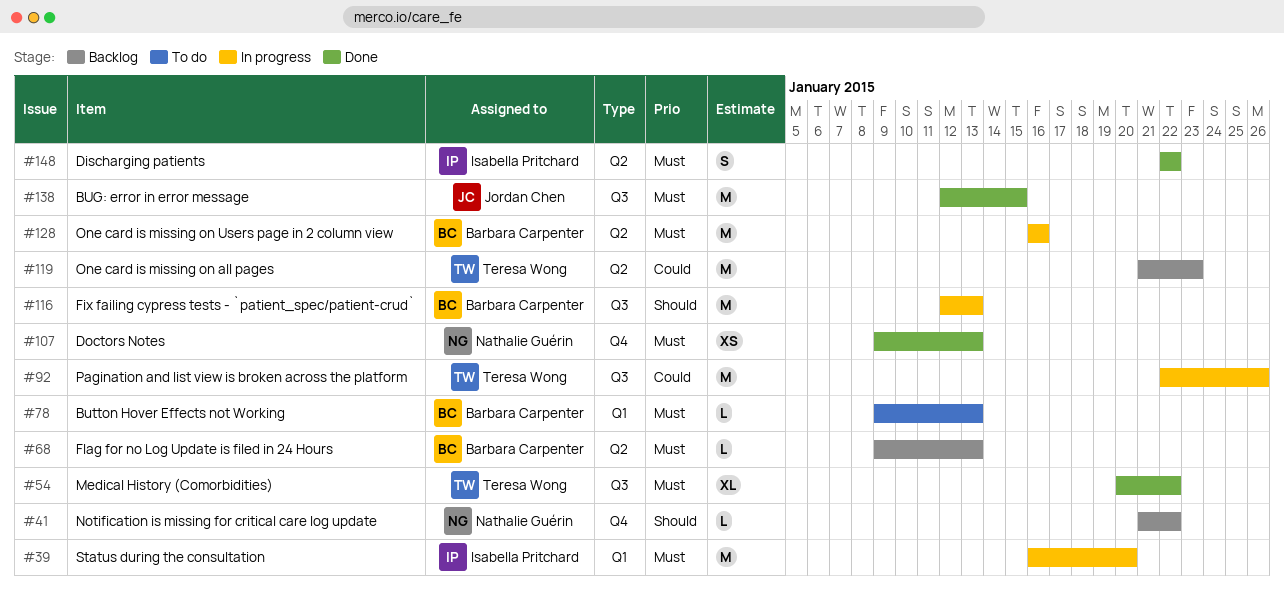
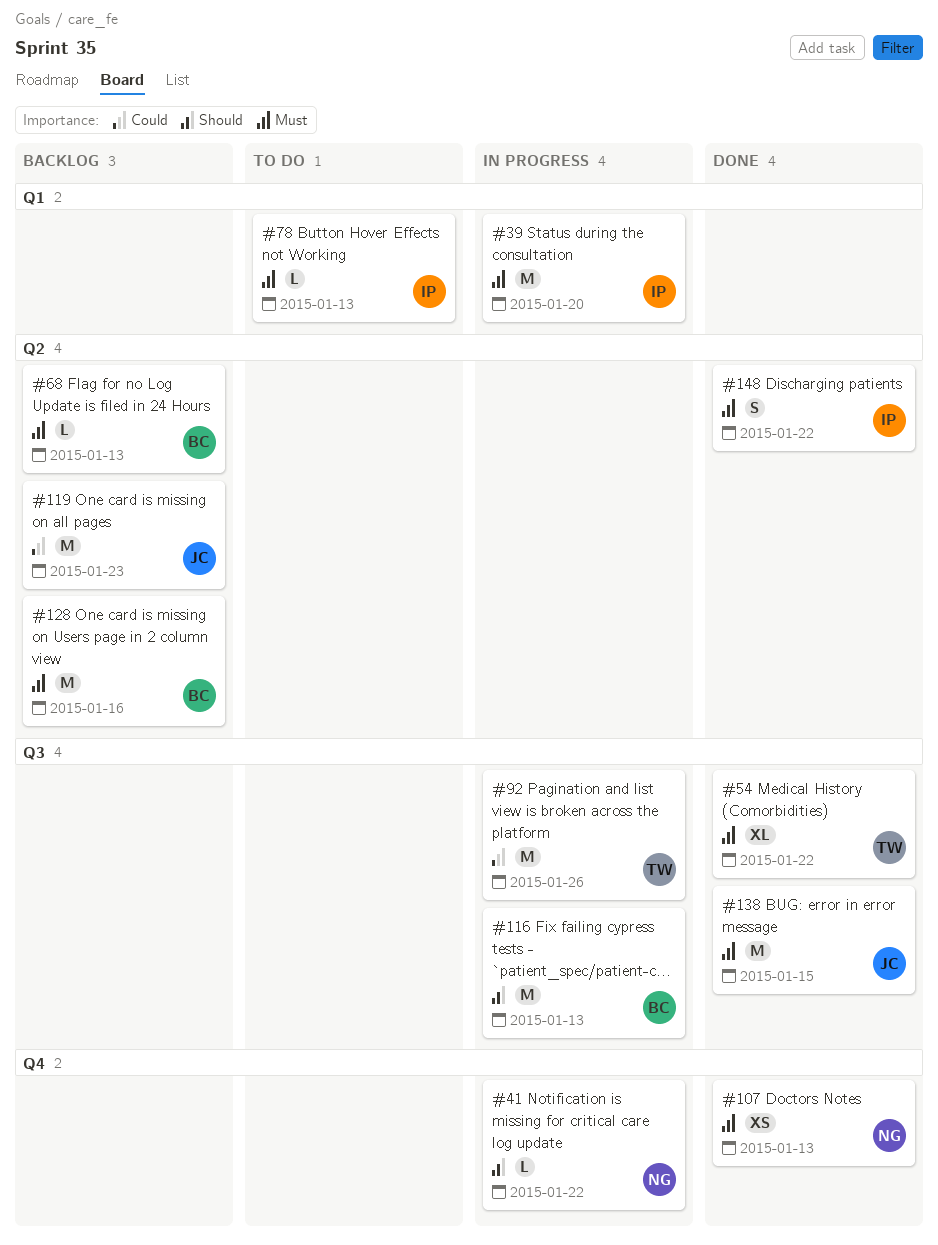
#41, status: Backlog -> In progress
#78, owner: Barbara Carpenter -> Isabella Pritchard
#119, owner: Teresa Wong -> Jordan Chen
#128, status: In progress -> Backlog

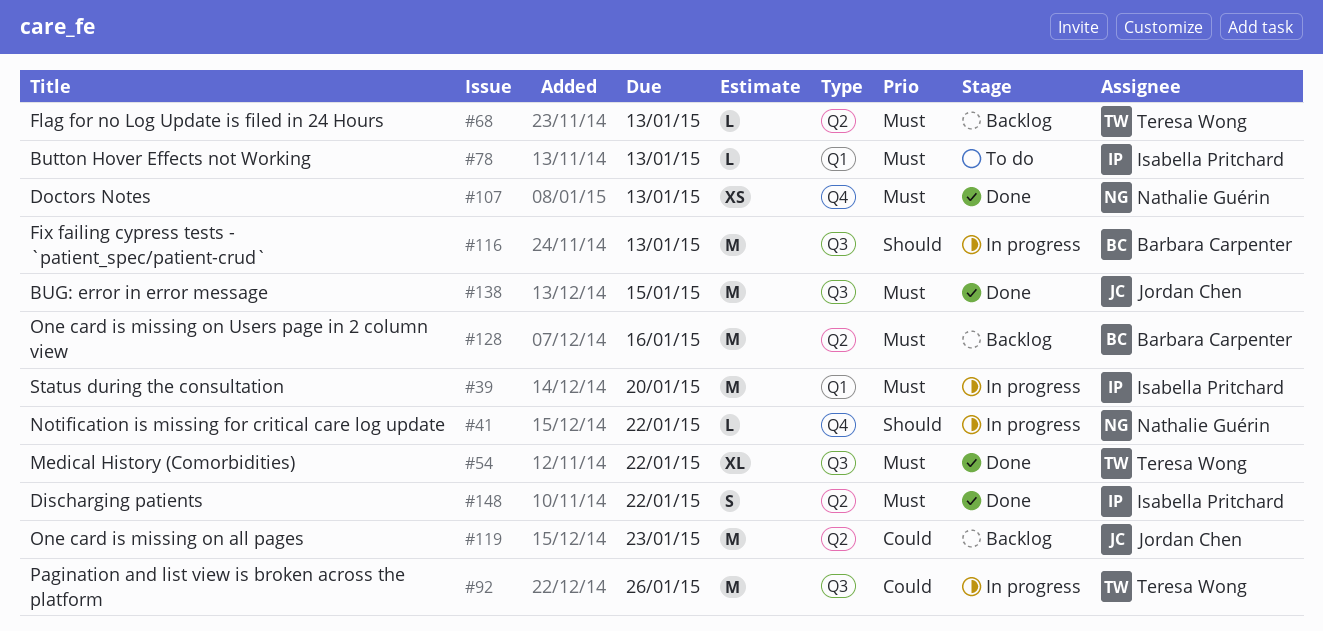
#68, owner: Barbara Carpenter -> Teresa Wong

